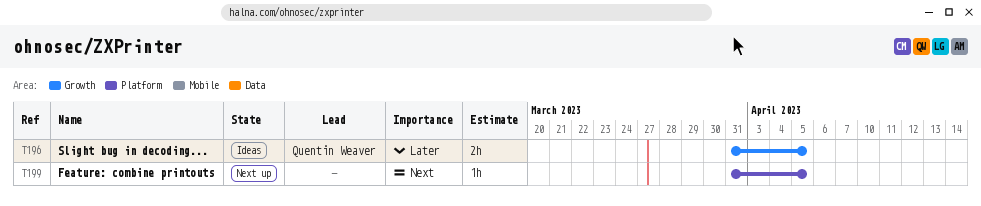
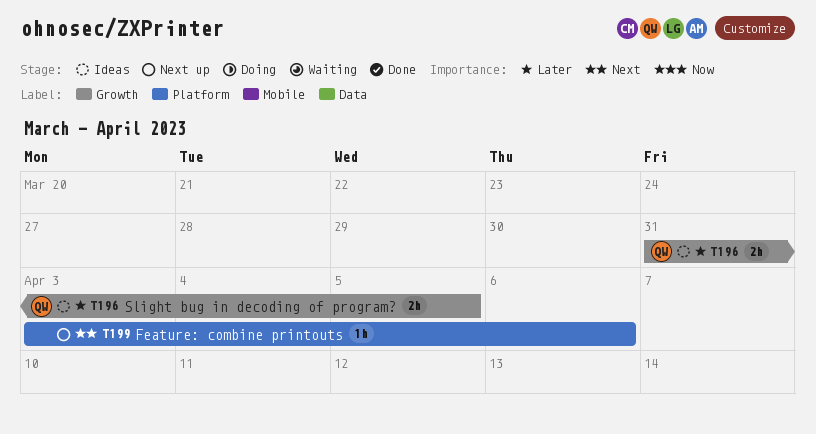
T199, start: Mar 31 -> Apr 3
T199, due: Apr 5 -> Apr 6

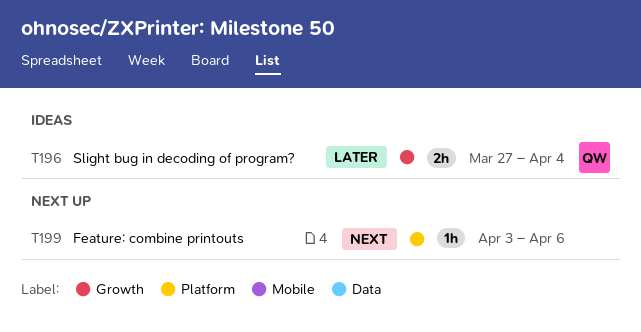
T196, start: Mar 31 -> Mar 27
T196, due: Apr 5 -> Apr 4

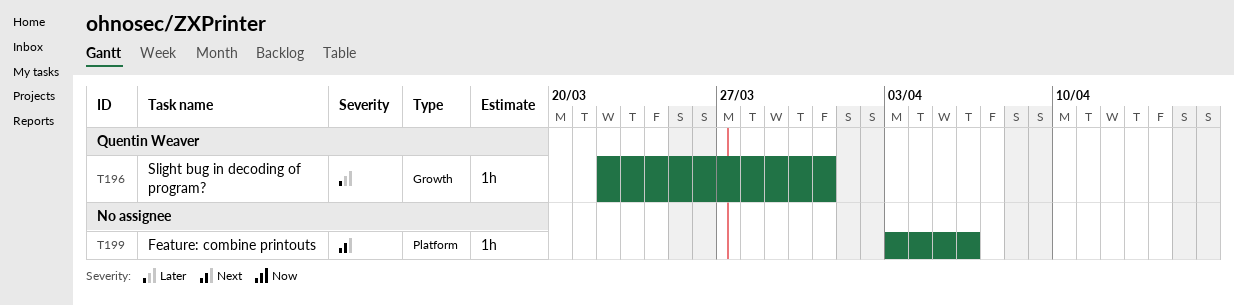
T196, estimate: 2h -> 1h
T196, start: Mar 27 -> Mar 22
T196, due: Apr 4 -> Mar 31

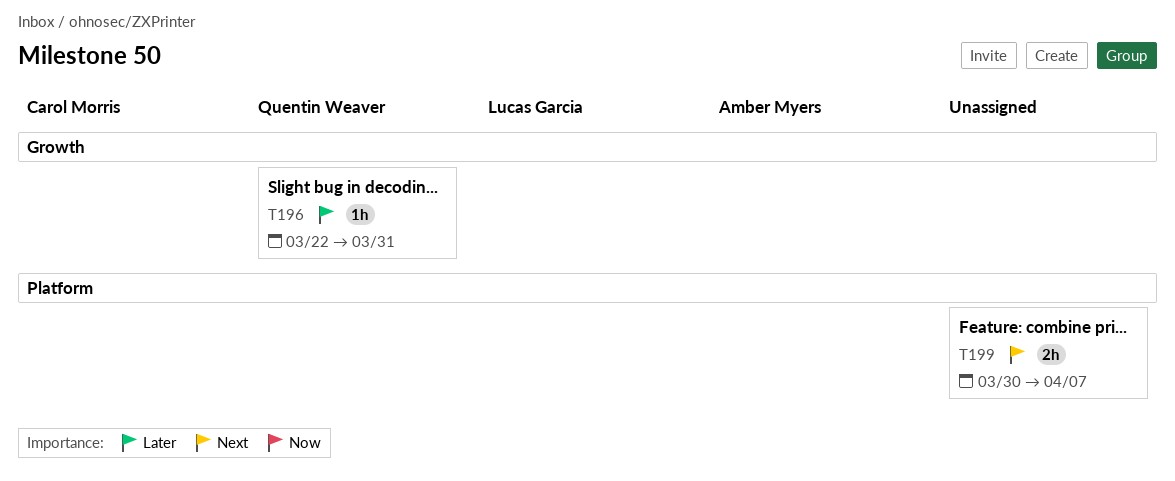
T199, estimate: 1h -> 2h
T199, start: Apr 3 -> Mar 30
T199, due: Apr 6 -> Apr 7

